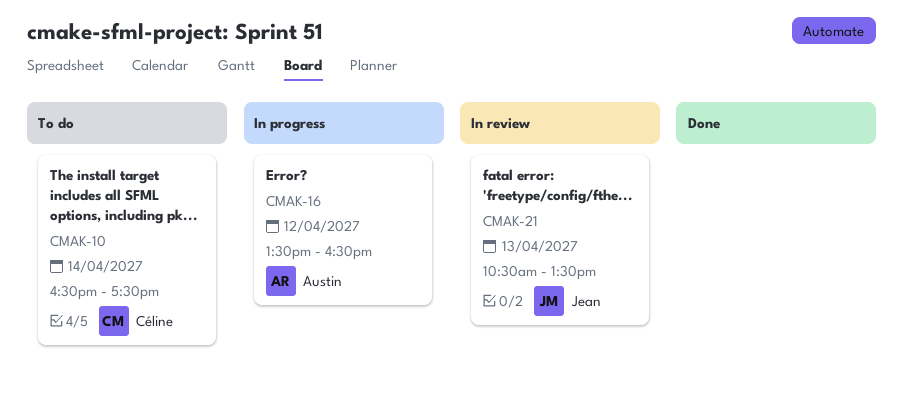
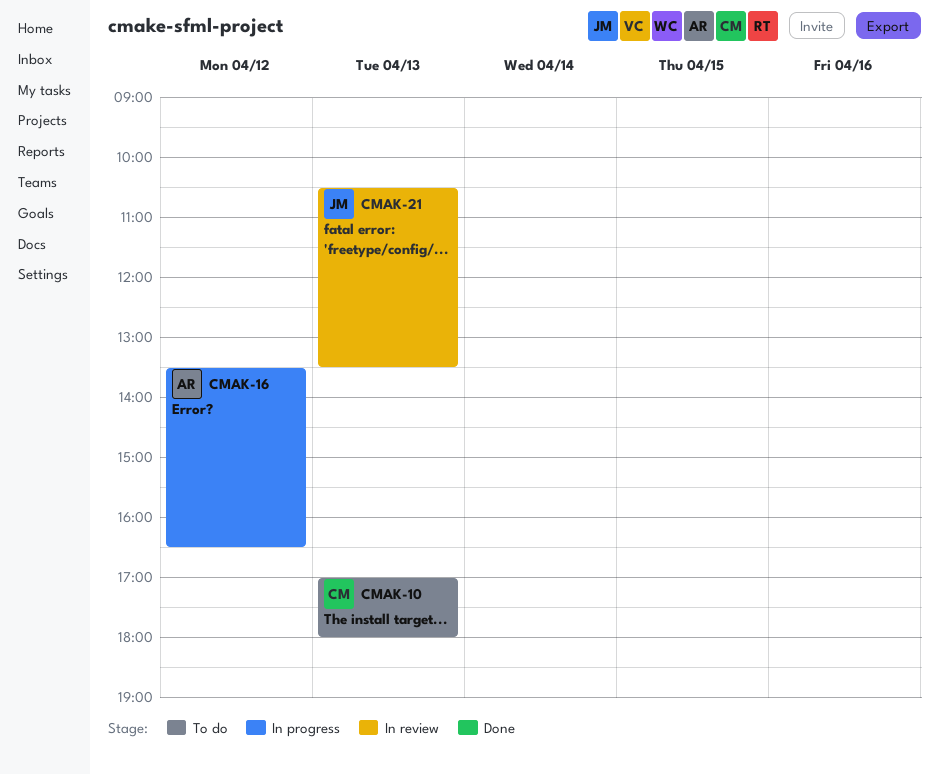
CMAK-10, day: Apr 14 -> Apr 13
CMAK-10, begins: 16:30 -> 17:00
CMAK-10, ends: 17:30 -> 18:00

